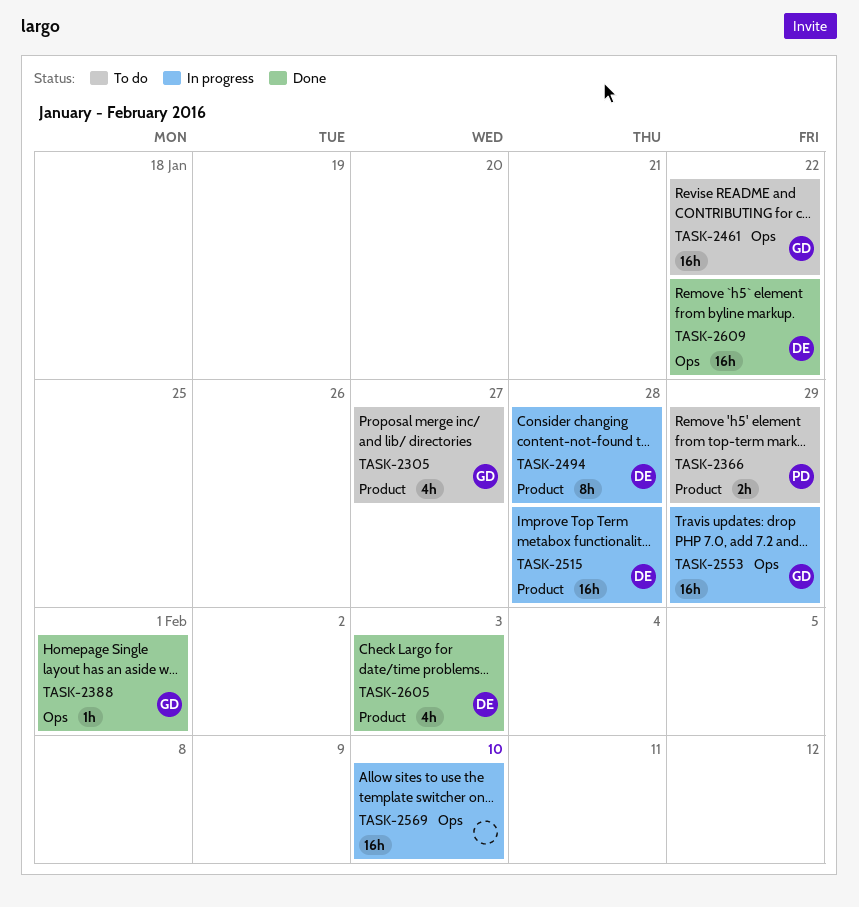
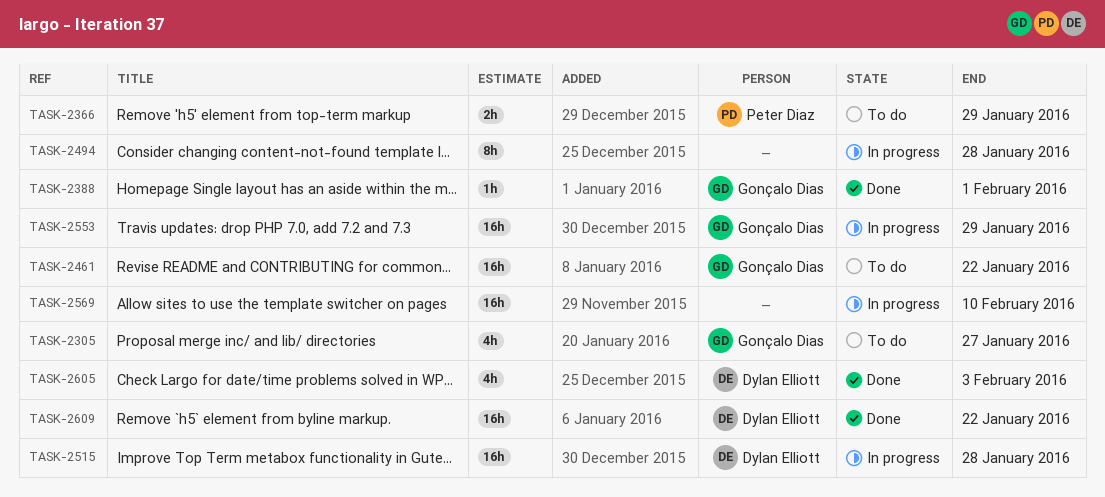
TASK-2494, owner: Dylan Elliott -> none

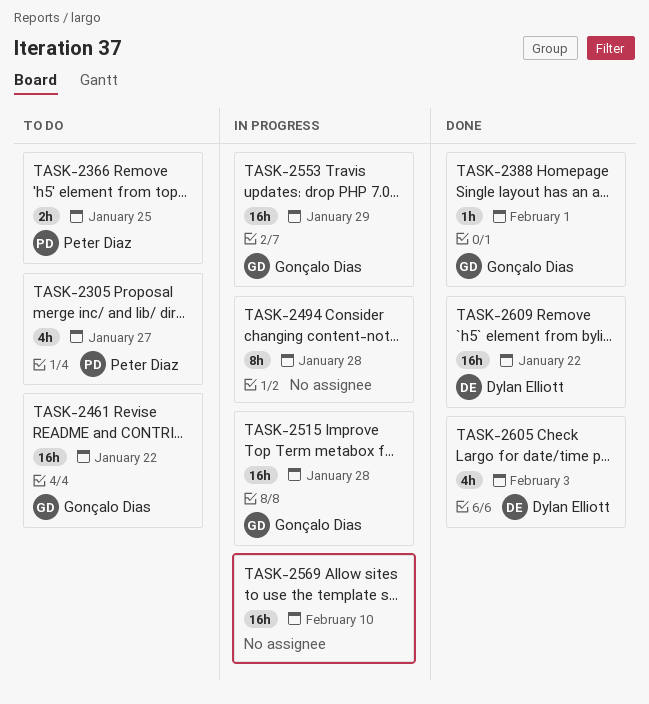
TASK-2305, owner: Gonçalo Dias -> Peter Diaz
TASK-2366, due: Jan 29 -> Jan 25
TASK-2515, owner: Dylan Elliott -> Gonçalo Dias

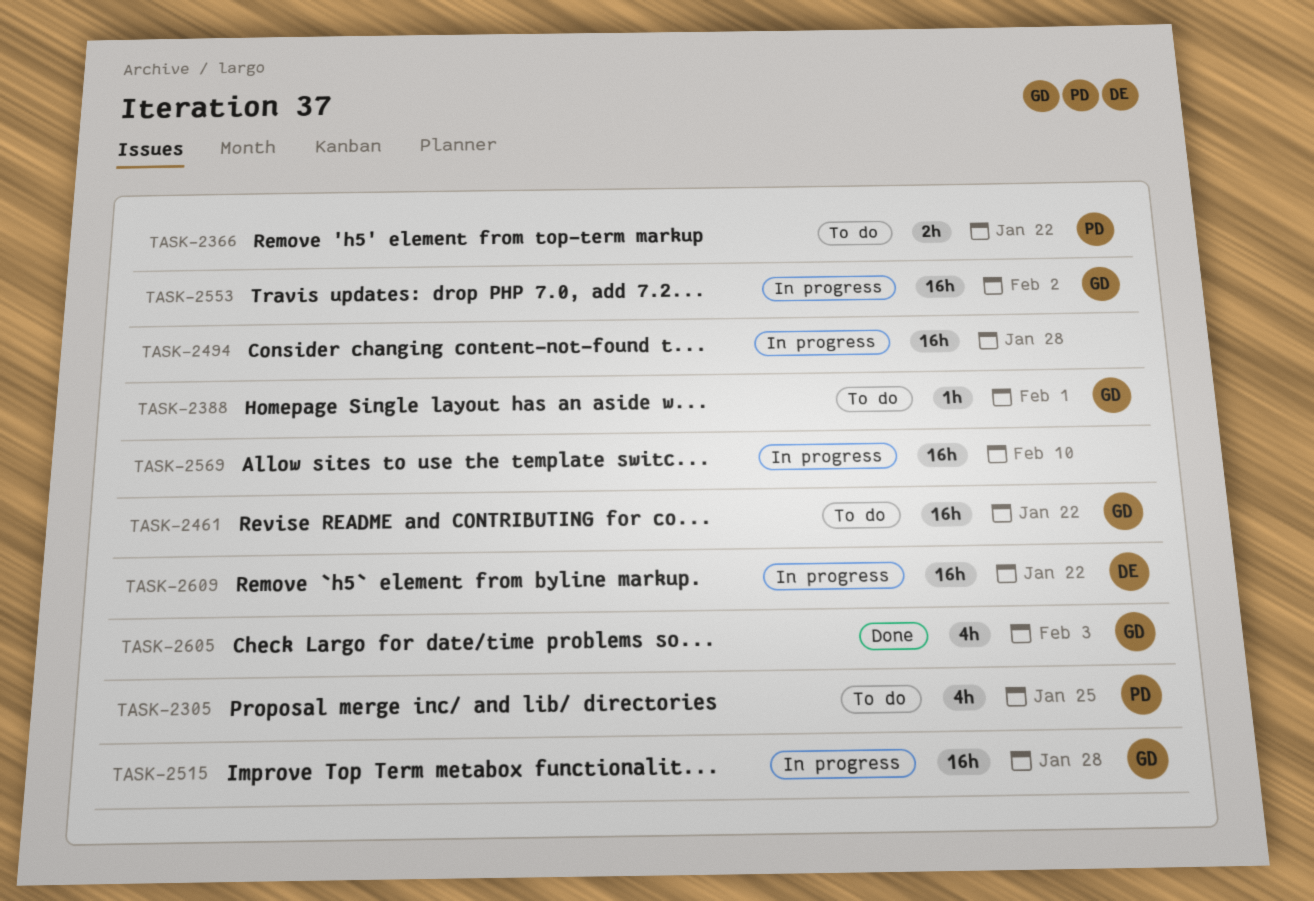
TASK-2305, due: Jan 27 -> Jan 25
TASK-2366, due: Jan 25 -> Jan 22
TASK-2388, status: Done -> To do
TASK-2494, estimate: 8h -> 16h
TASK-2553, due: Jan 29 -> Feb 2
TASK-2605, owner: Dylan Elliott -> Gonçalo Dias
TASK-2609, status: Done -> In progress

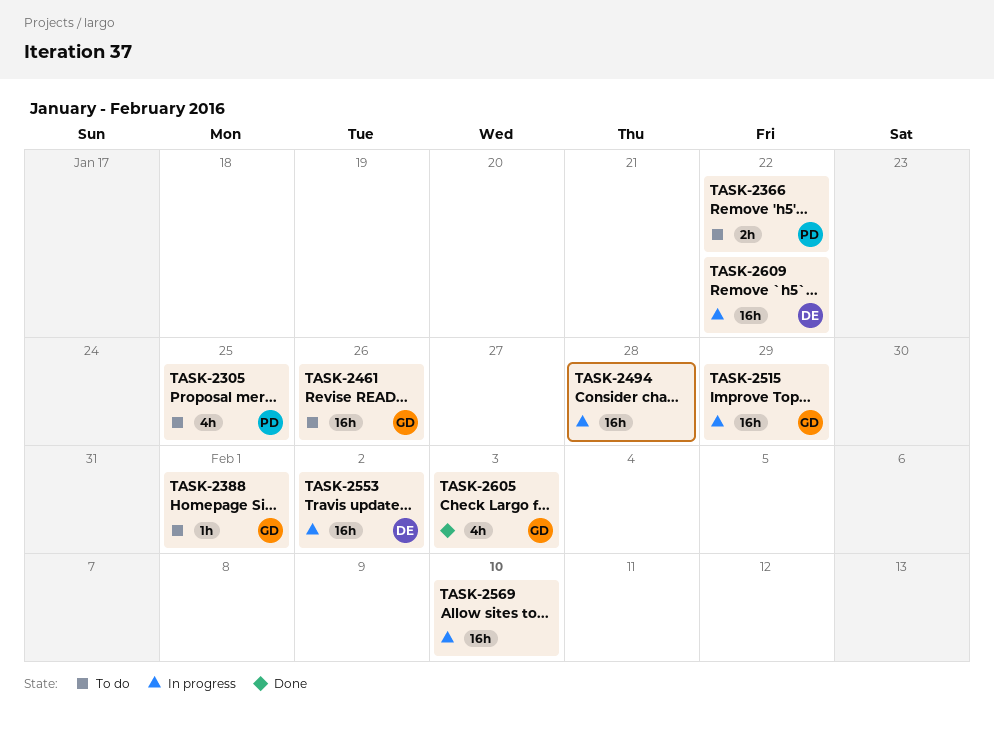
TASK-2461, due: Jan 22 -> Jan 26
TASK-2515, due: Jan 28 -> Jan 29
TASK-2553, owner: GD -> DE

